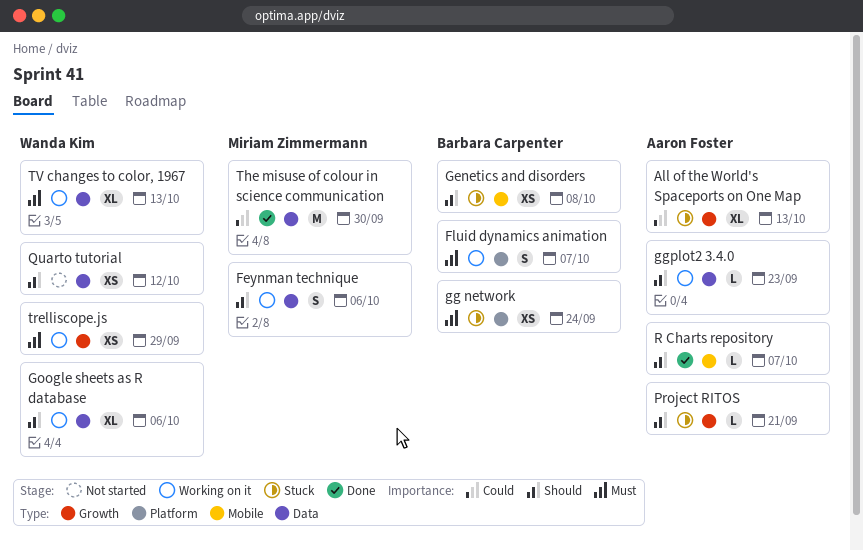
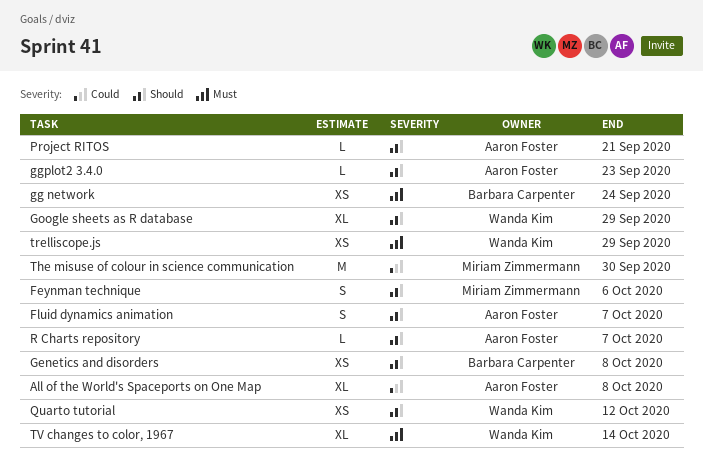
All of the World's Spaceports on One Map, due: Oct 13 -> Oct 8
Fluid dynamics animation, owner: Barbara Carpenter -> Aaron Foster
Fluid dynamics animation, priority: Must -> Should
Google sheets as R database, due: Oct 6 -> Sep 29
TV changes to color, 1967, due: Oct 13 -> Oct 14

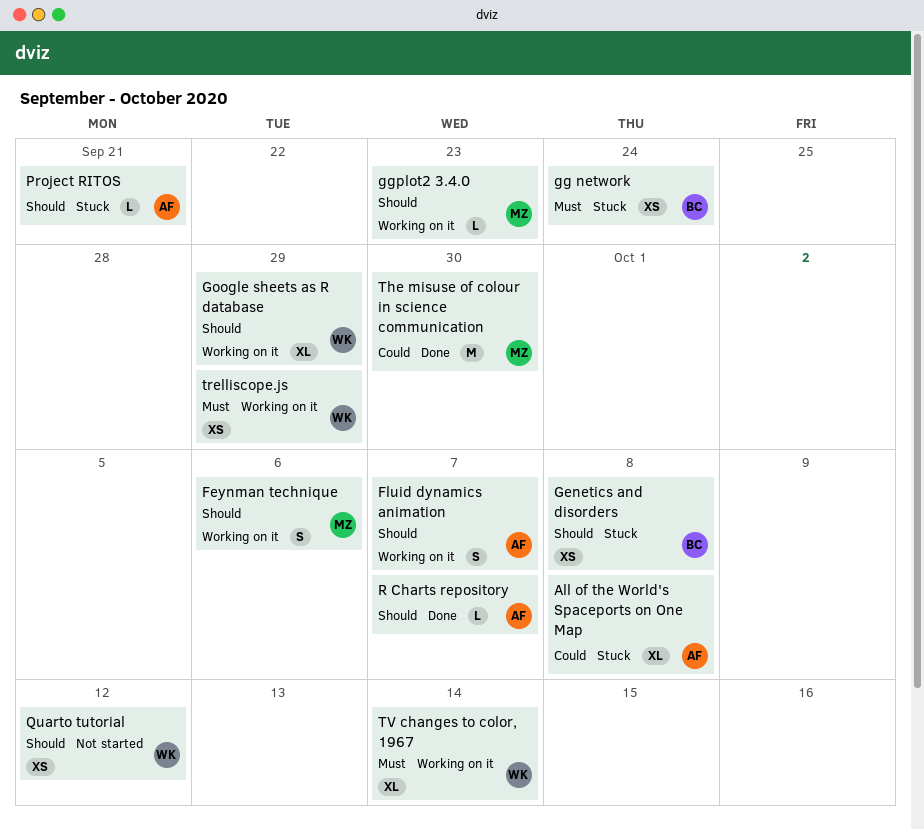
ggplot2 3.4.0, owner: Aaron Foster -> Miriam Zimmermann

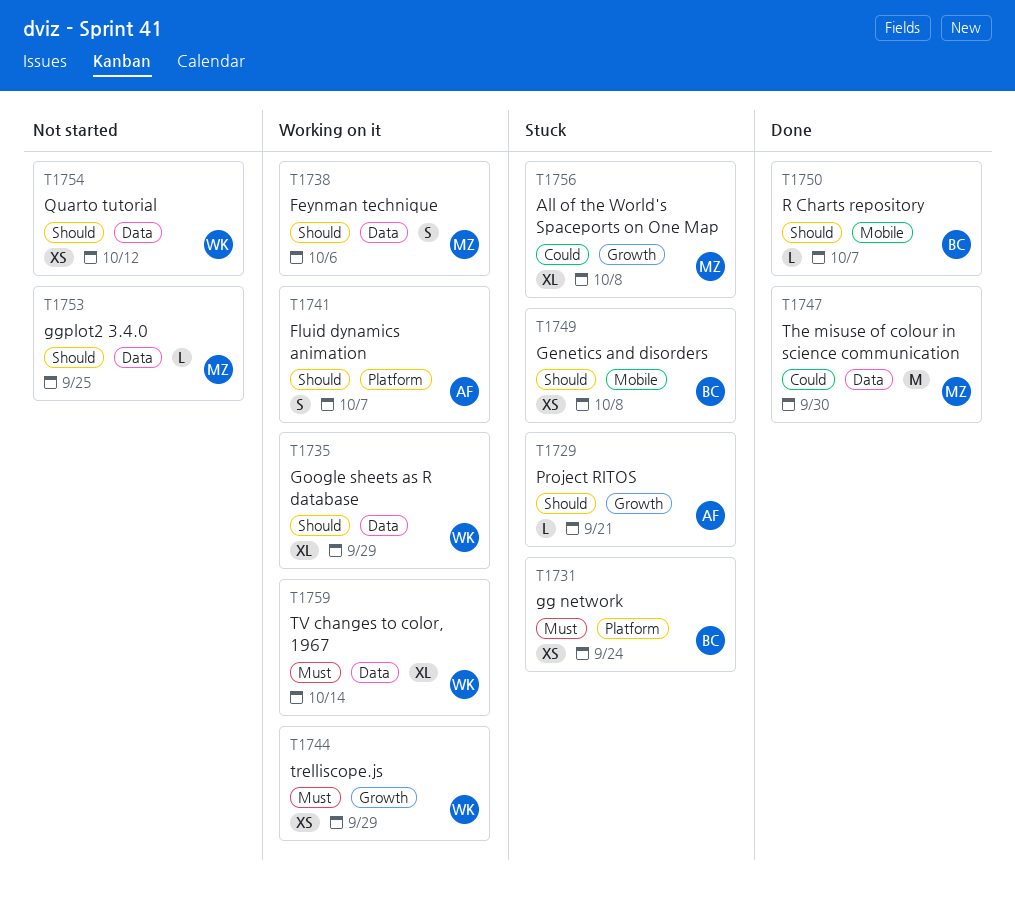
All of the World's Spaceports on One Map, owner: AF -> MZ
ggplot2 3.4.0, status: Working on it -> Not started
ggplot2 3.4.0, due: Sep 23 -> Sep 25
R Charts repository, owner: AF -> BC

